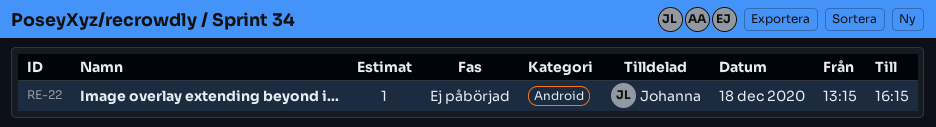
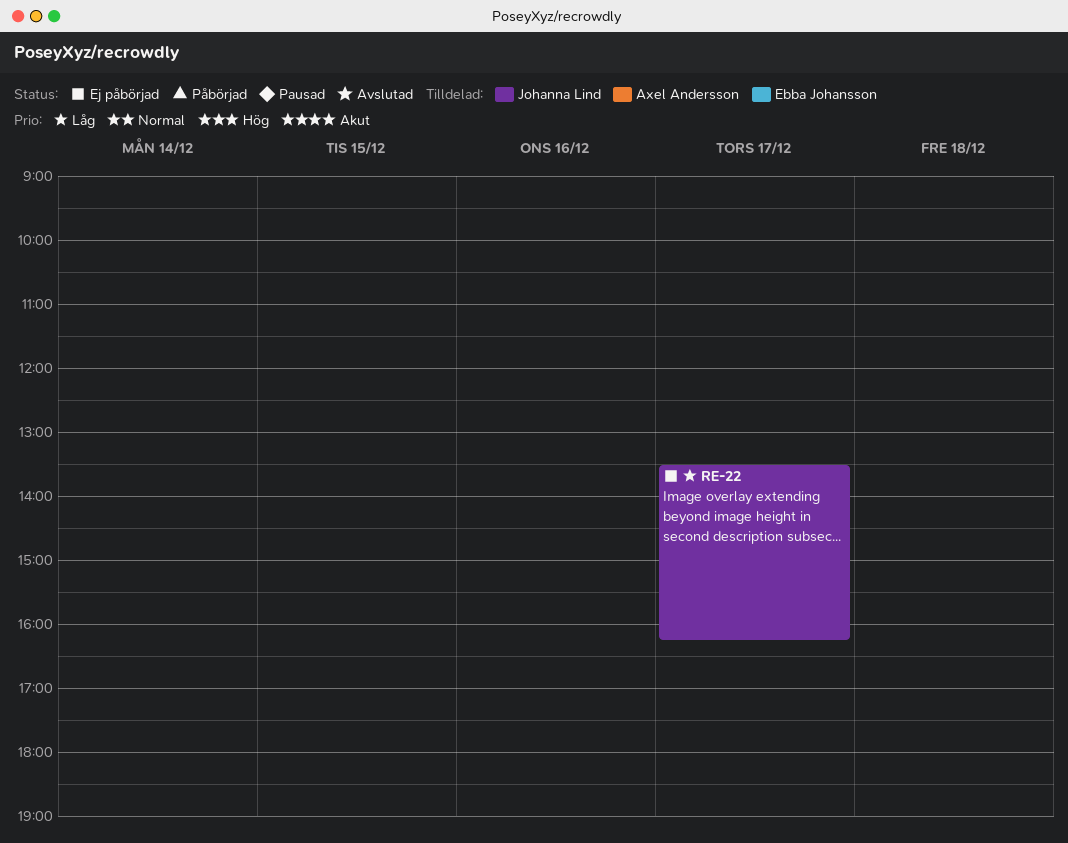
RE-22, day: Dec 18 -> Dec 17
RE-22, begins: 13:15 -> 13:30

